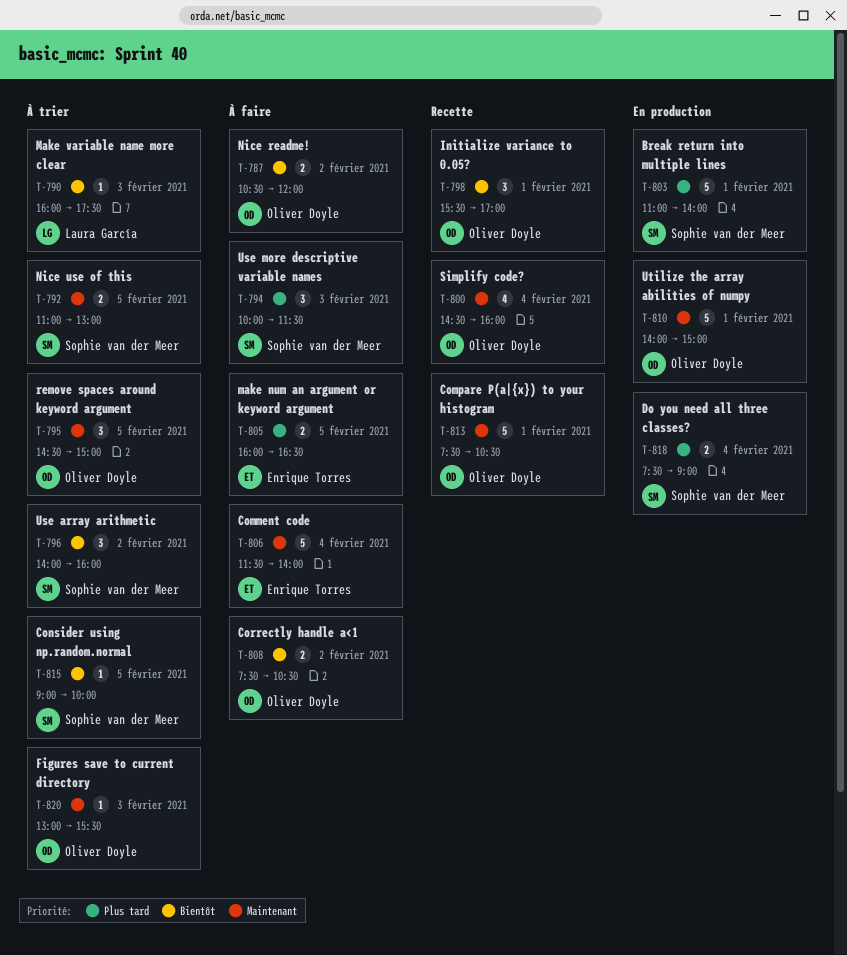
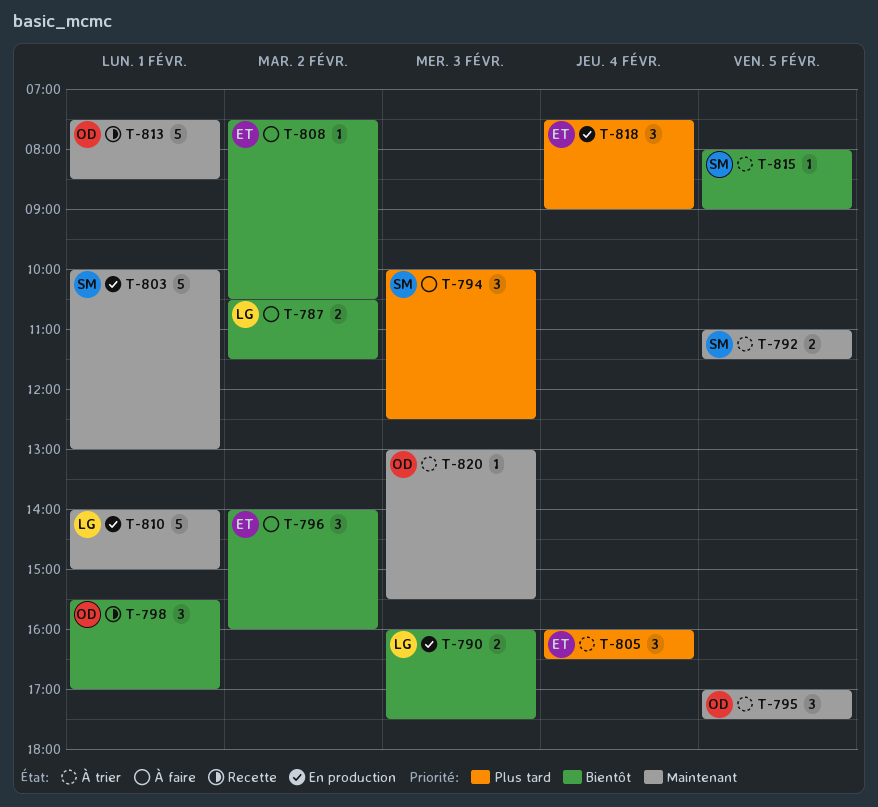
T-787, owner: Oliver Doyle -> Laura García
T-787, ends: 12:00 -> 11:30
T-790, status: À trier -> En production
T-790, estimate: 1 -> 2
T-792, ends: 13:00 -> 11:30
T-794, ends: 11:30 -> 12:30
T-795, begins: 14:30 -> 17:00
T-795, ends: 15:00 -> 17:30
T-796, status: À trier -> À faire
T-796, owner: Sophie van der Meer -> Enrique Torres
T-800: present -> none
T-803, priority: Plus tard -> Maintenant
T-803, begins: 11:00 -> 10:00
T-803, ends: 14:00 -> 13:00
T-805, status: À faire -> À trier
T-805, estimate: 2 -> 3
T-805, day: Feb 5 -> Feb 4
T-806: present -> none
T-808, owner: Oliver Doyle -> Enrique Torres
T-808, estimate: 2 -> 1
T-810, owner: Oliver Doyle -> Laura García
T-813, ends: 10:30 -> 08:30
T-815, begins: 09:00 -> 08:00
T-815, ends: 10:00 -> 09:00
T-818, owner: Sophie van der Meer -> Enrique Torres
T-818, estimate: 2 -> 3

